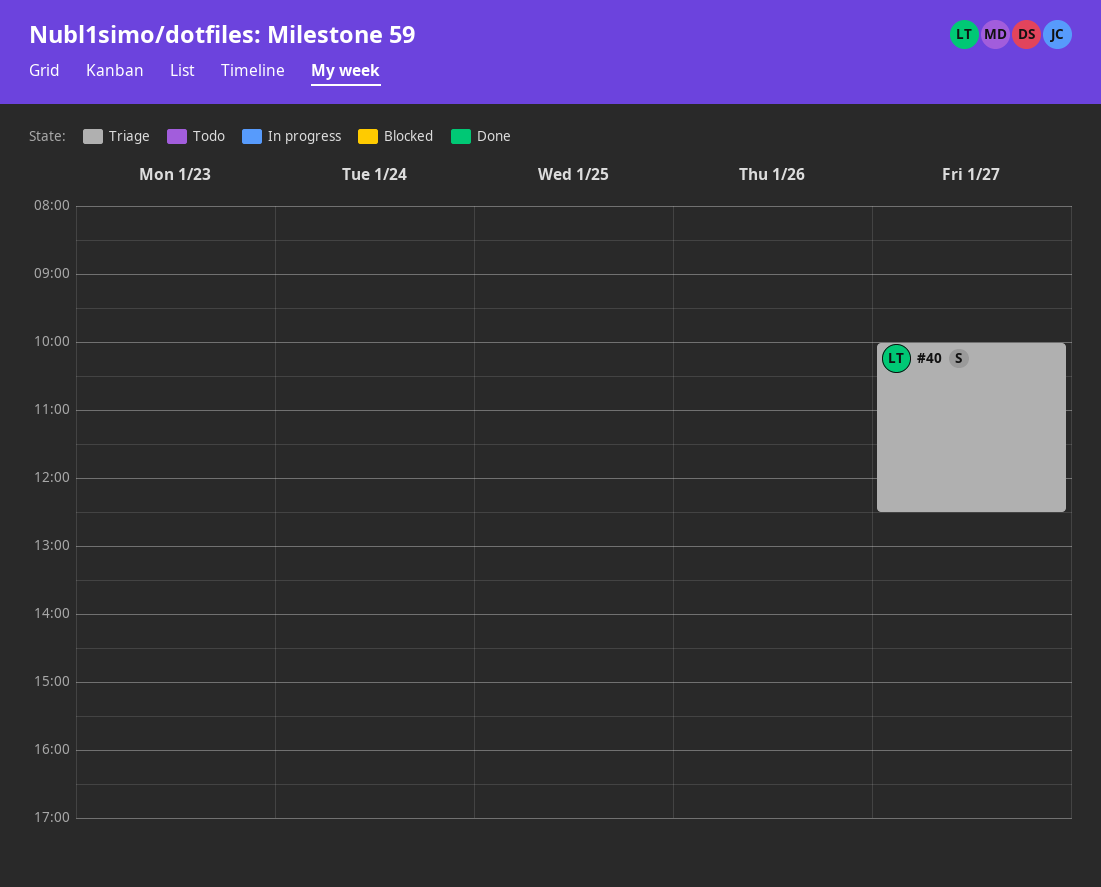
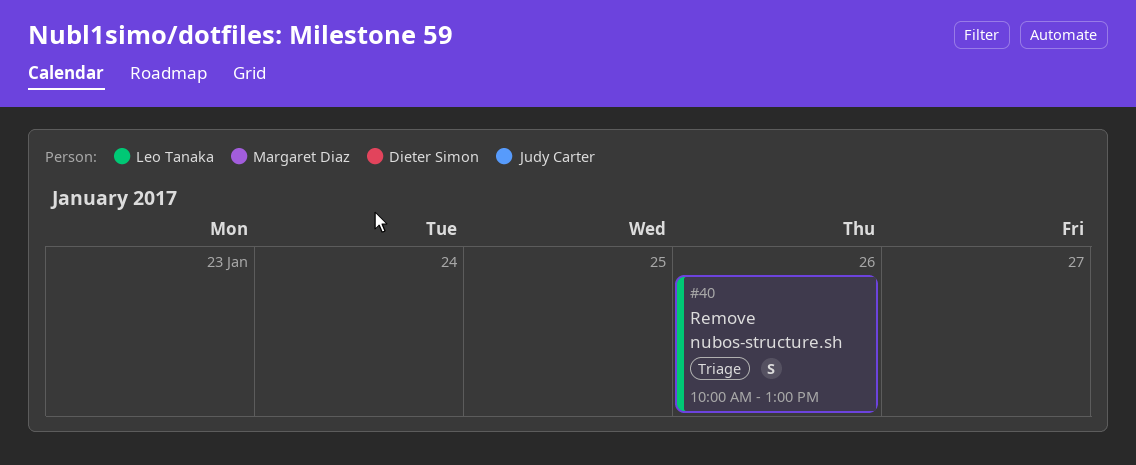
#40, day: Jan 27 -> Jan 26
#40, ends: 12:30 -> 13:00

